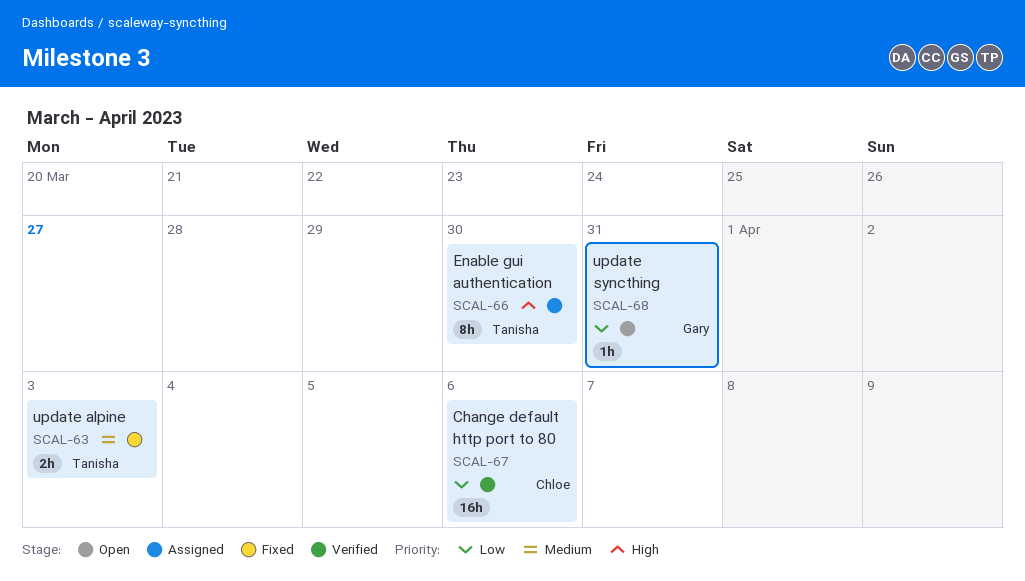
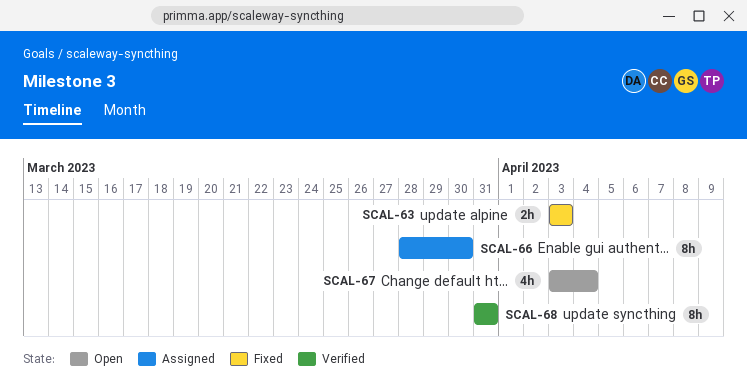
SCAL-67, status: Verified -> Open
SCAL-67, estimate: 16h -> 4h
SCAL-67, due: Apr 6 -> Apr 4
SCAL-68, status: Open -> Verified
SCAL-68, estimate: 1h -> 8h

